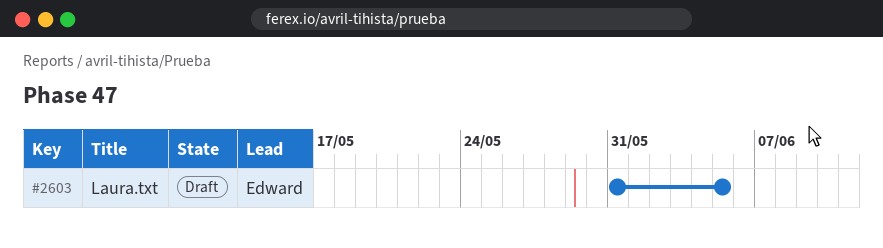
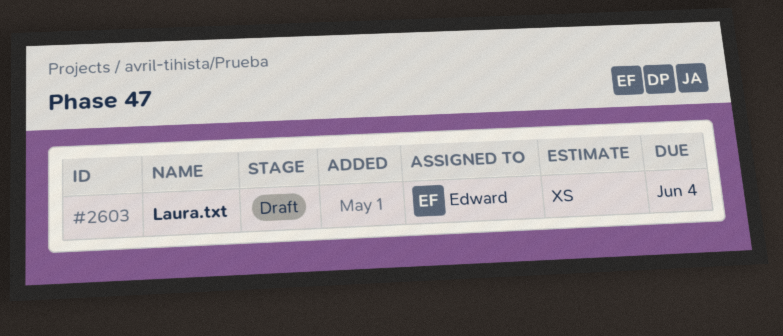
#2603, due: Jun 5 -> Jun 4

